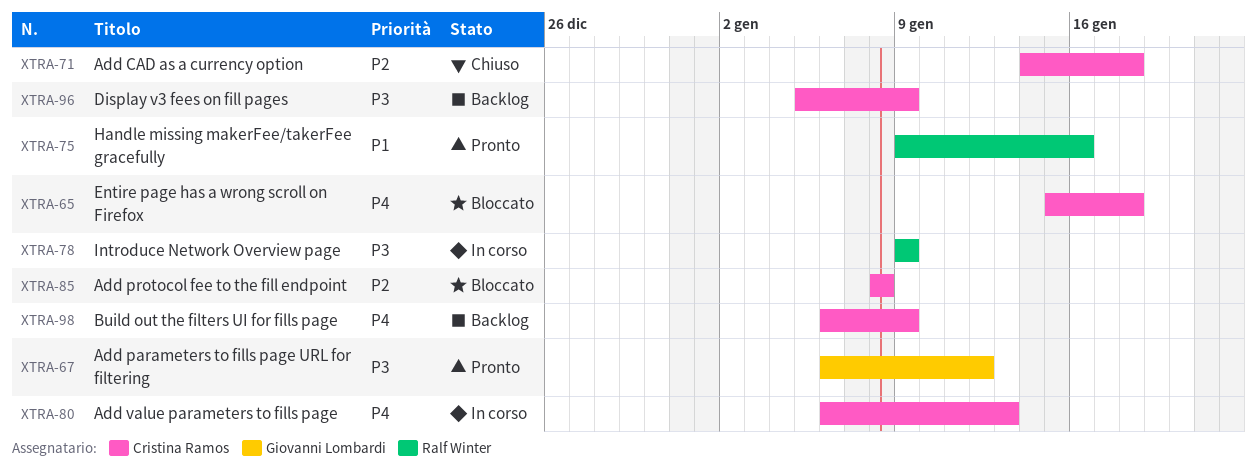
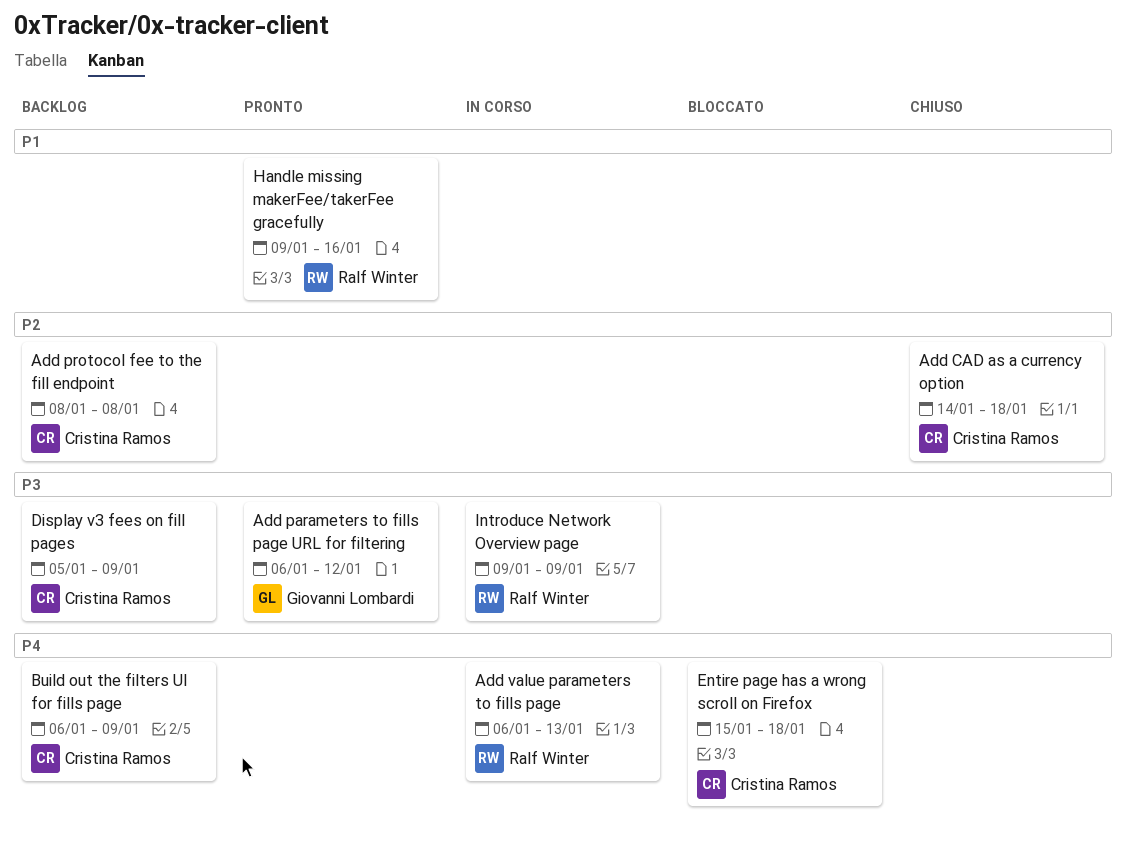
Add protocol fee to the fill endpoint, status: Bloccato -> Backlog
Add value parameters to fills page, owner: Cristina Ramos -> Ralf Winter

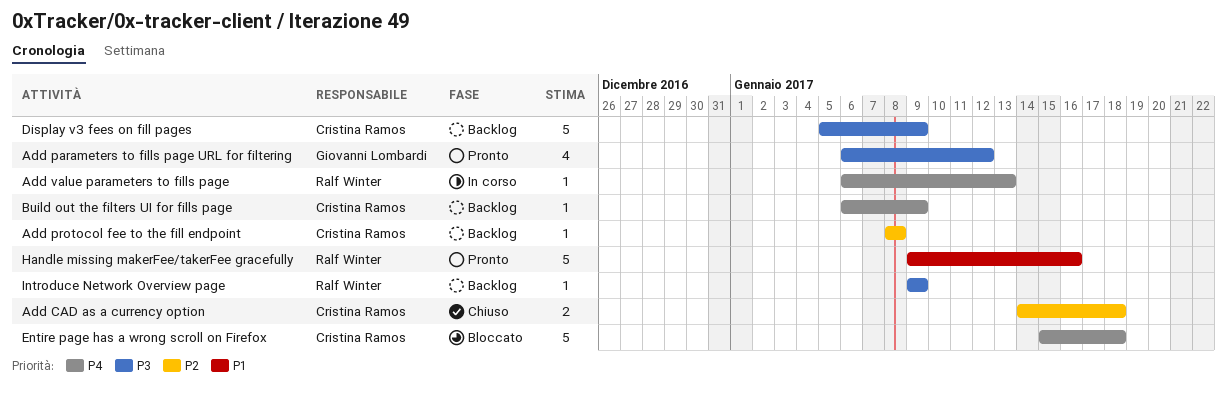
Introduce Network Overview page, status: In corso -> Backlog

